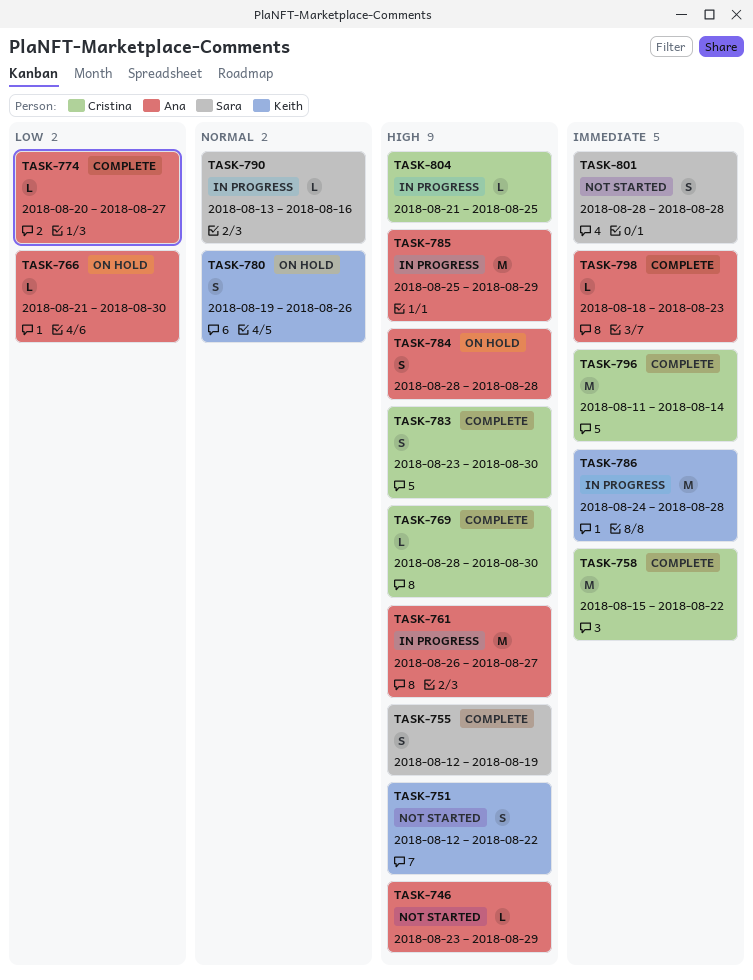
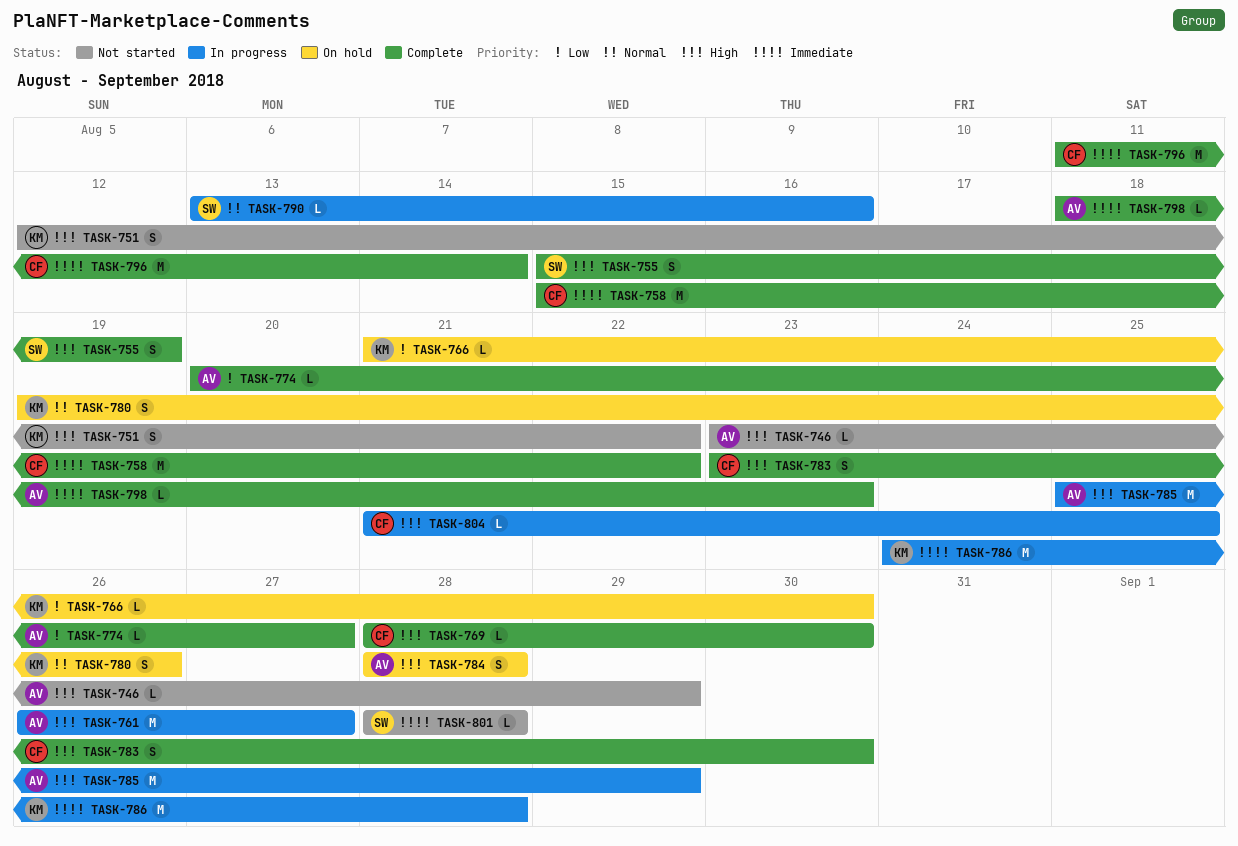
TASK-755, start: Aug 12 -> Aug 15
TASK-766, owner: Ana -> Keith
TASK-801, estimate: S -> L

